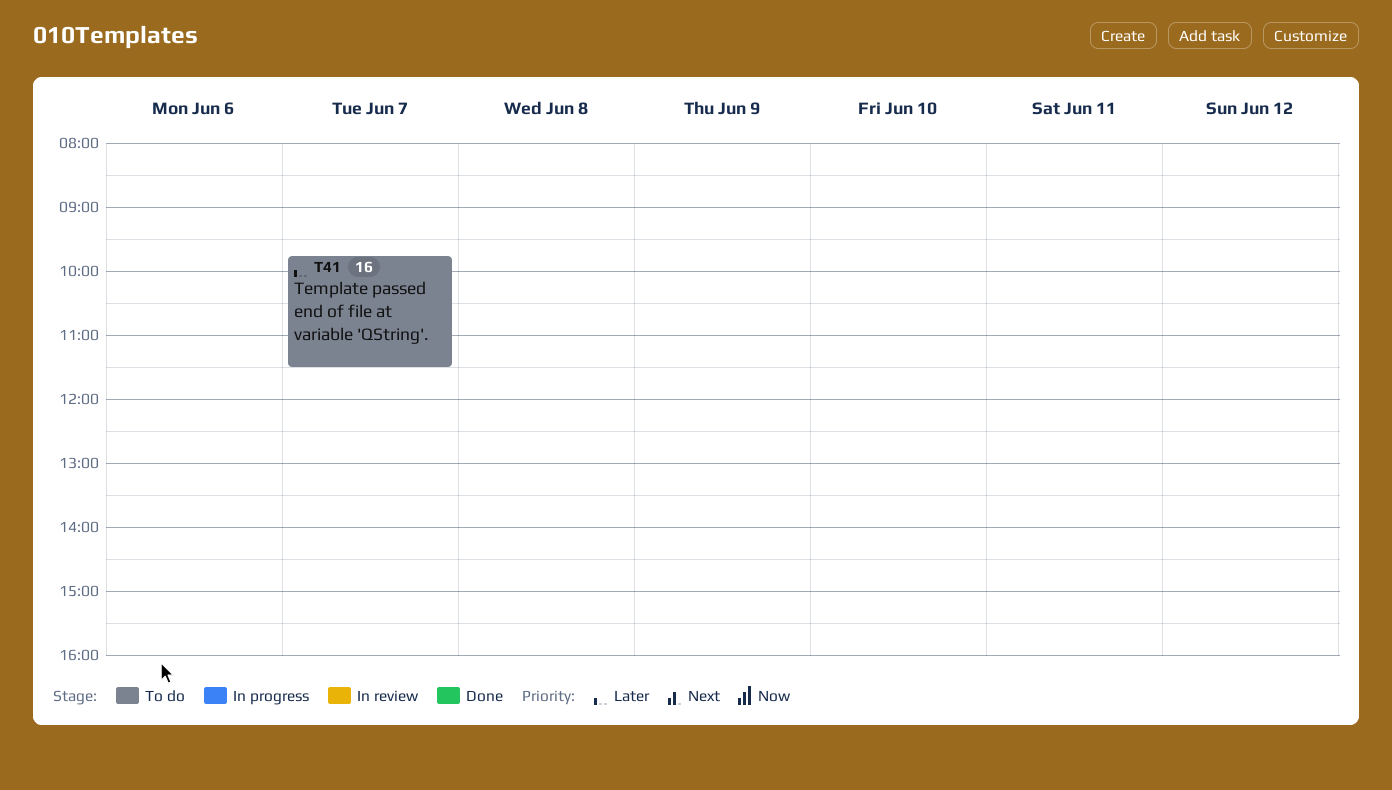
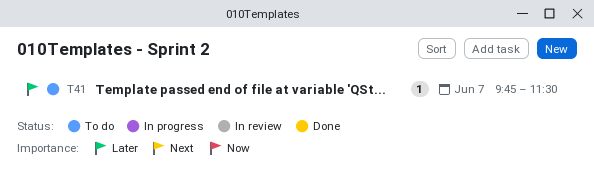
T41, estimate: 16 -> 1

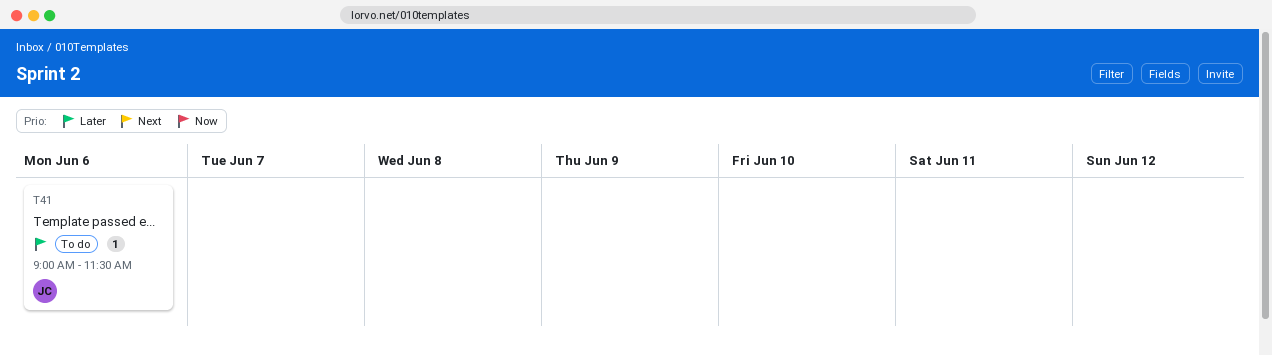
T41, day: Jun 7 -> Jun 6
T41, begins: 09:45 -> 09:00

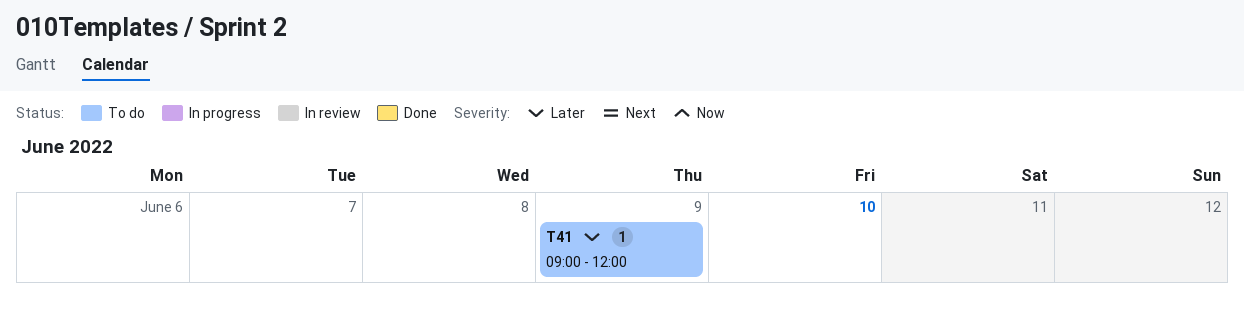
T41, day: Jun 6 -> Jun 9
T41, ends: 11:30 -> 12:00

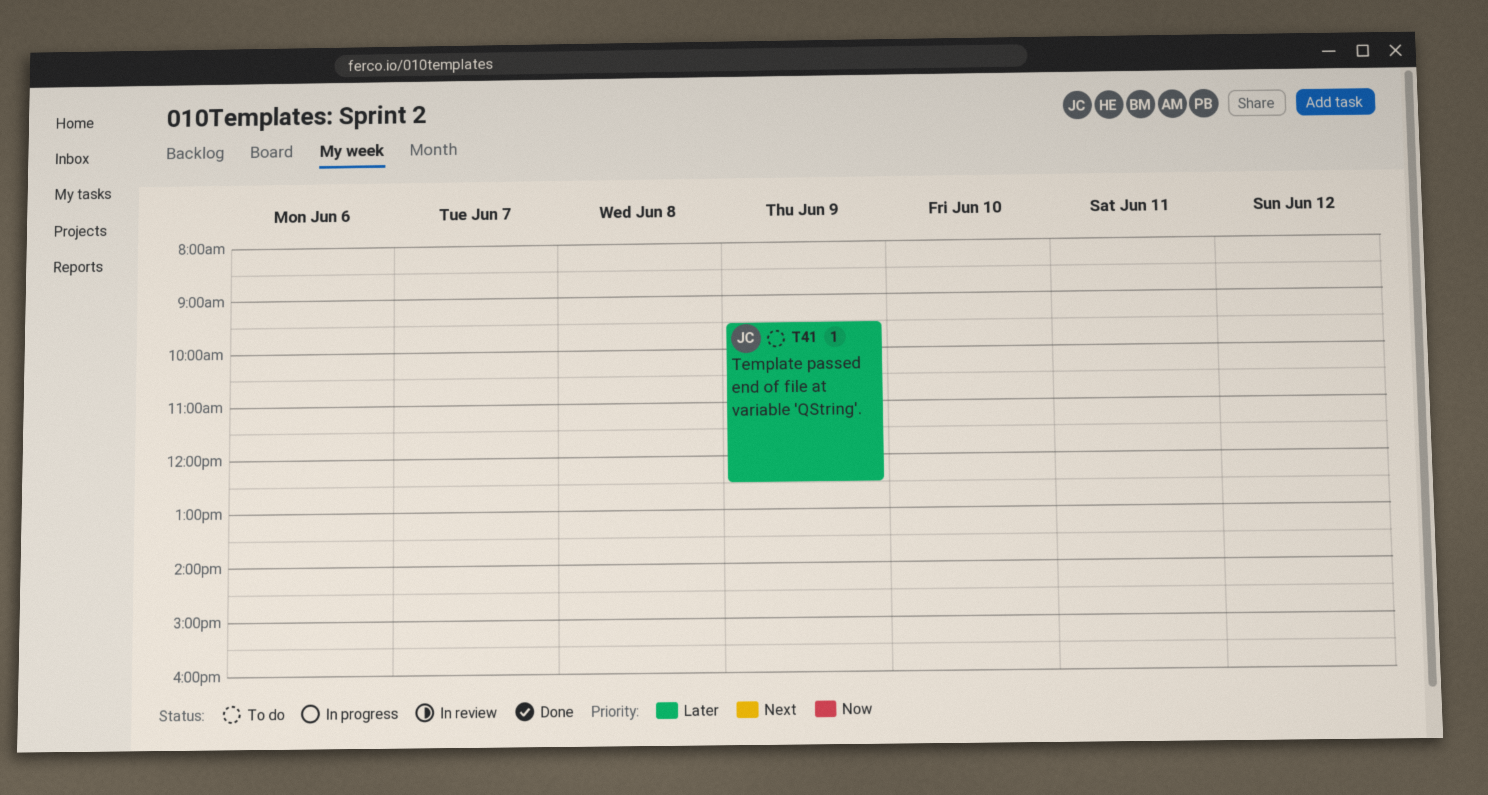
T41, begins: 09:00 -> 09:30
T41, ends: 12:00 -> 12:30

